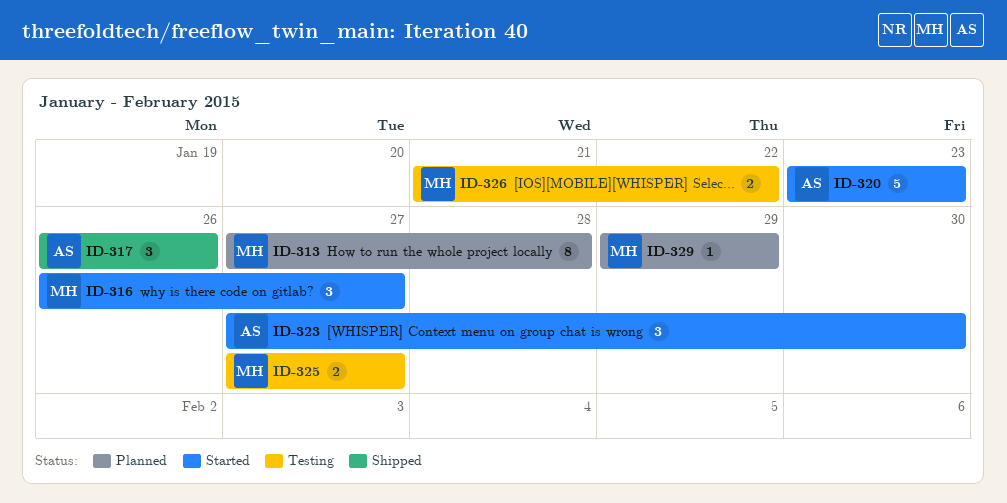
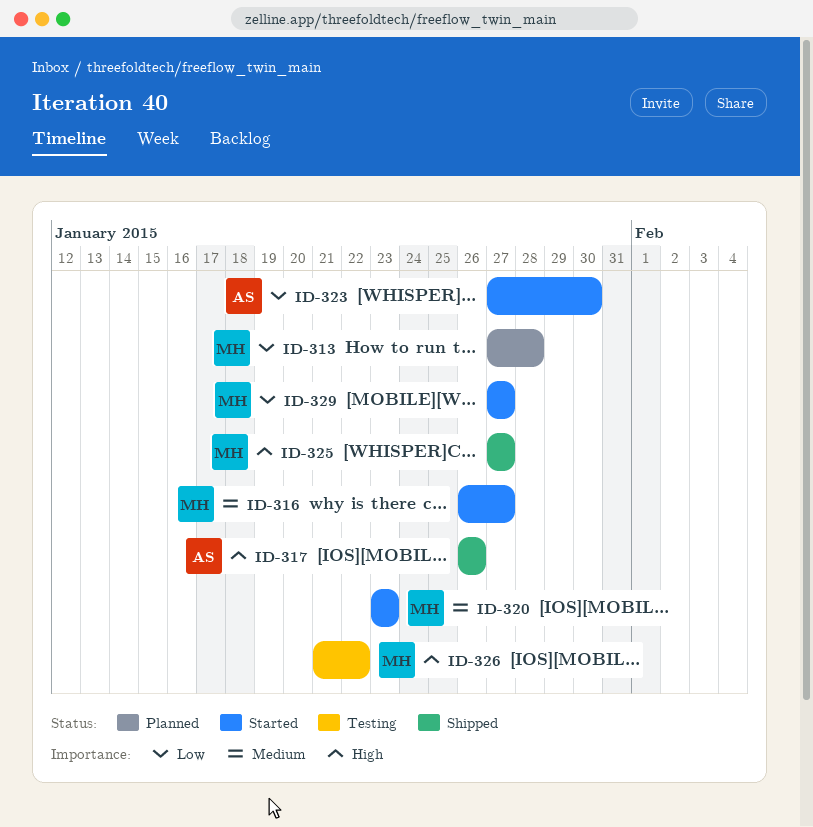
ID-320, owner: AS -> MH
ID-325, status: Testing -> Shipped
ID-329, status: Planned -> Started
ID-329, start: Jan 29 -> Jan 27
ID-329, due: Jan 29 -> Jan 27

